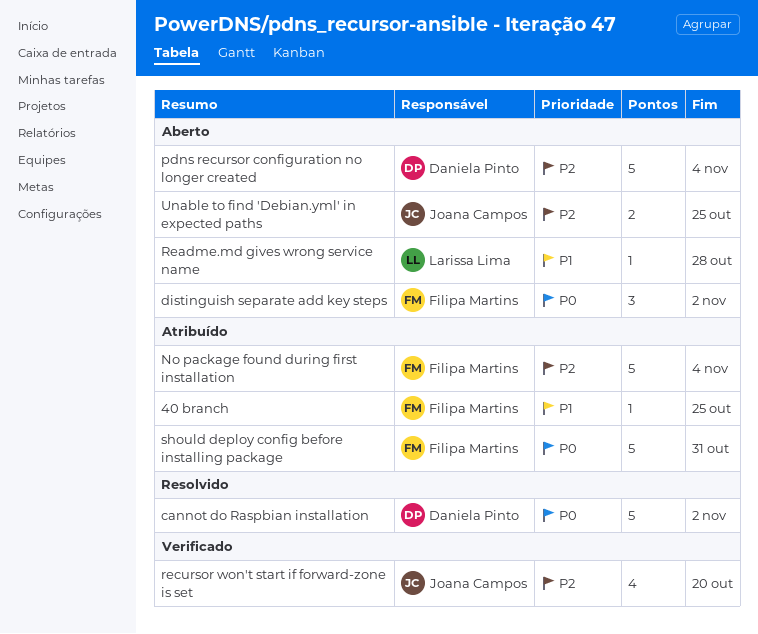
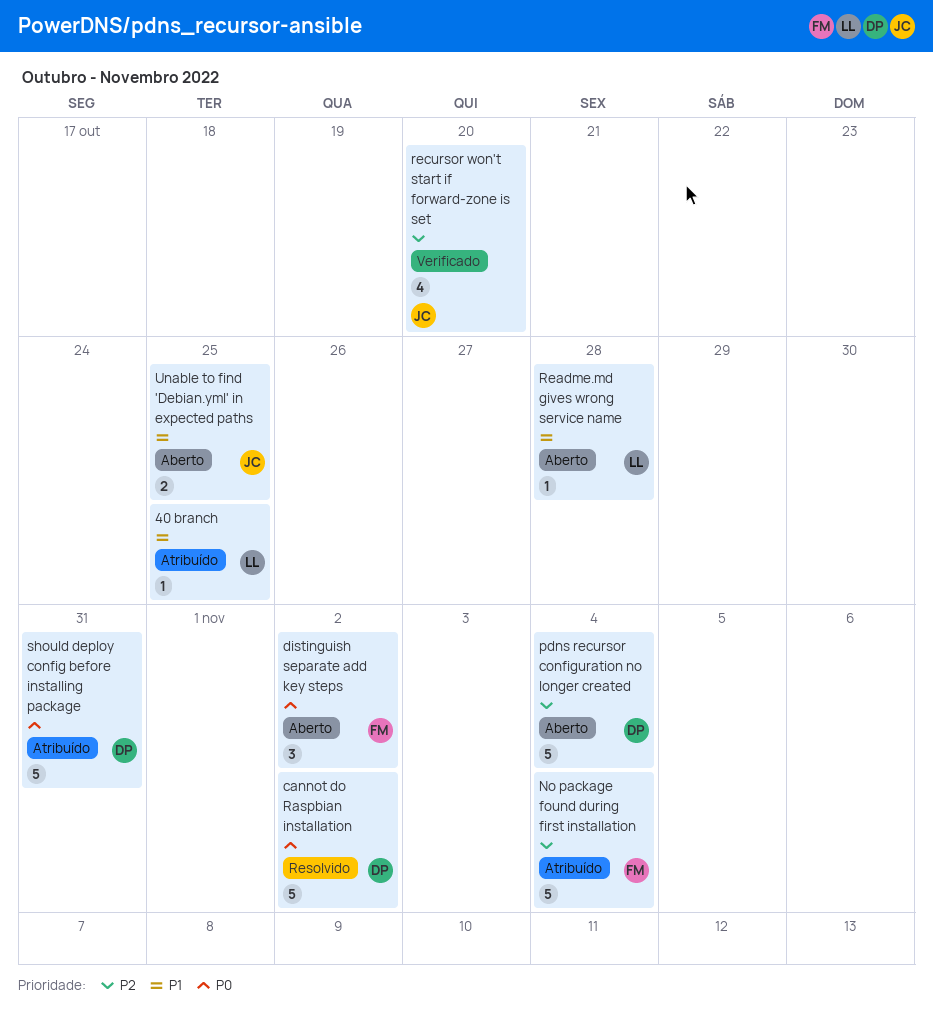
40 branch, owner: Filipa Martins -> Larissa Lima
should deploy config before installing package, owner: Filipa Martins -> Daniela Pinto
Unable to find 'Debian.yml' in expected paths, priority: P2 -> P1

